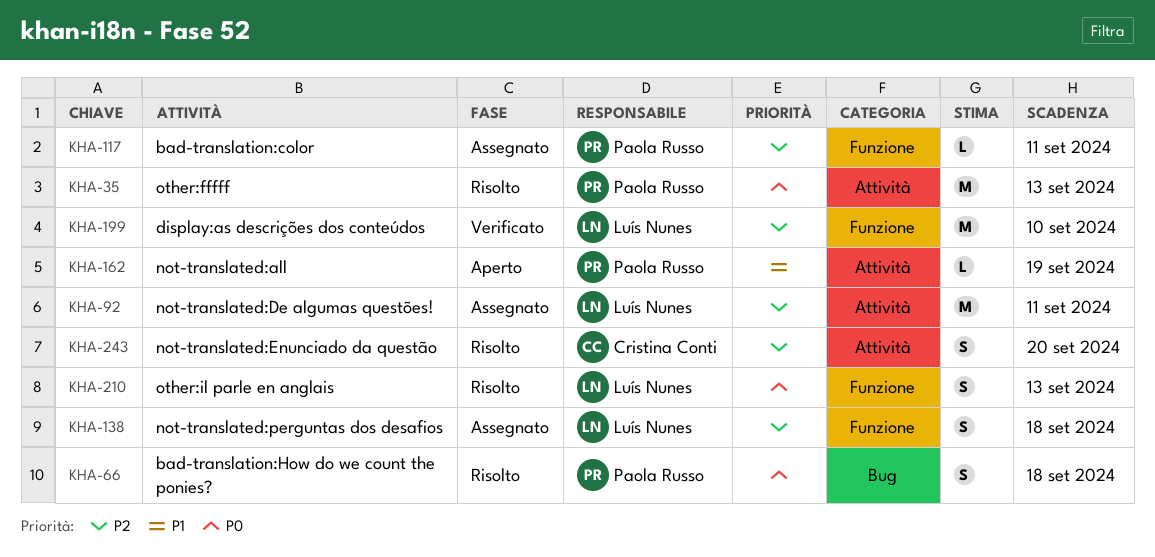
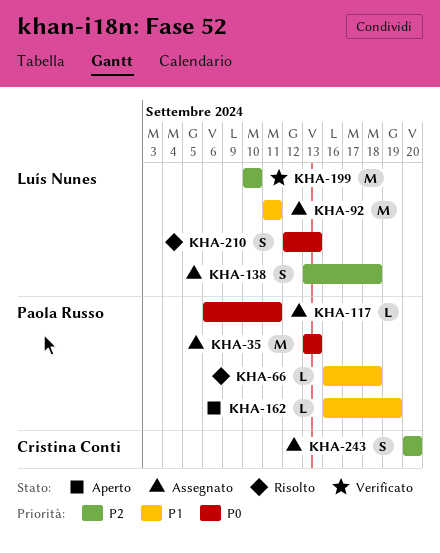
KHA-35, status: Risolto -> Assegnato
KHA-66, priority: P0 -> P1
KHA-66, estimate: S -> L
KHA-92, priority: P2 -> P1
KHA-117, priority: P2 -> P0
KHA-243, status: Risolto -> Assegnato

